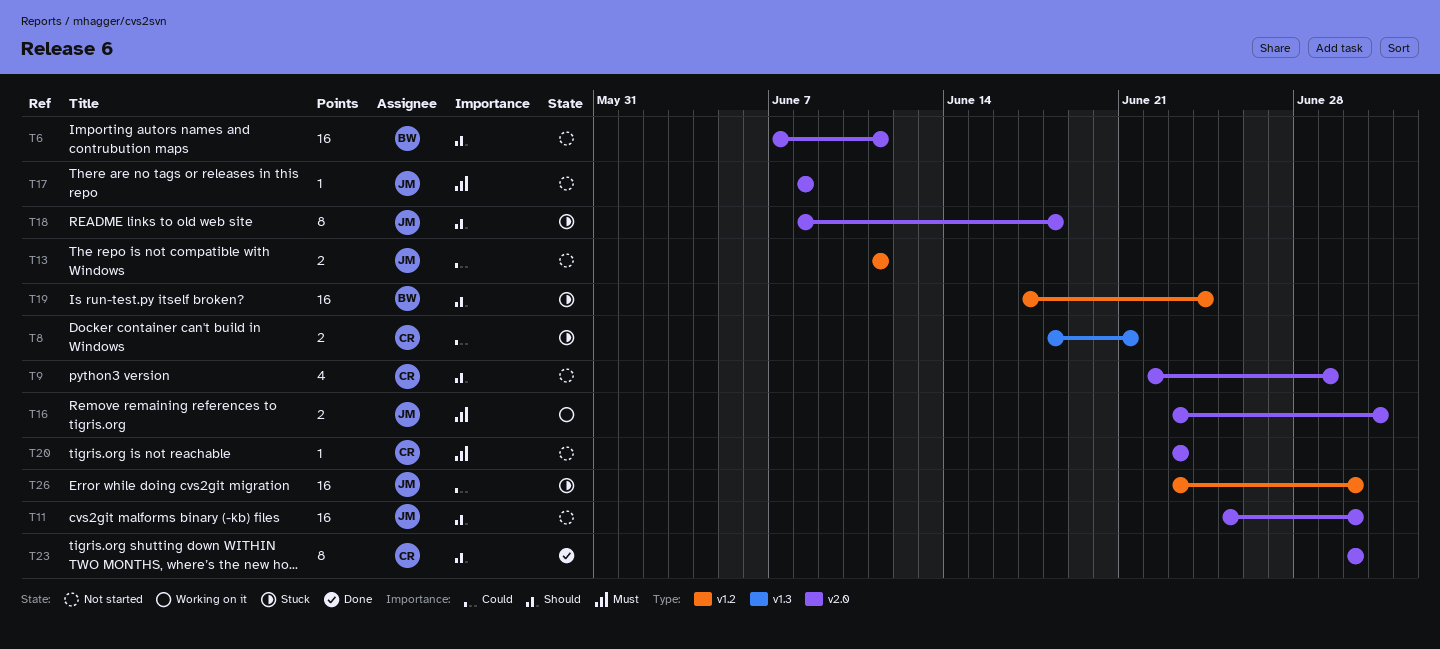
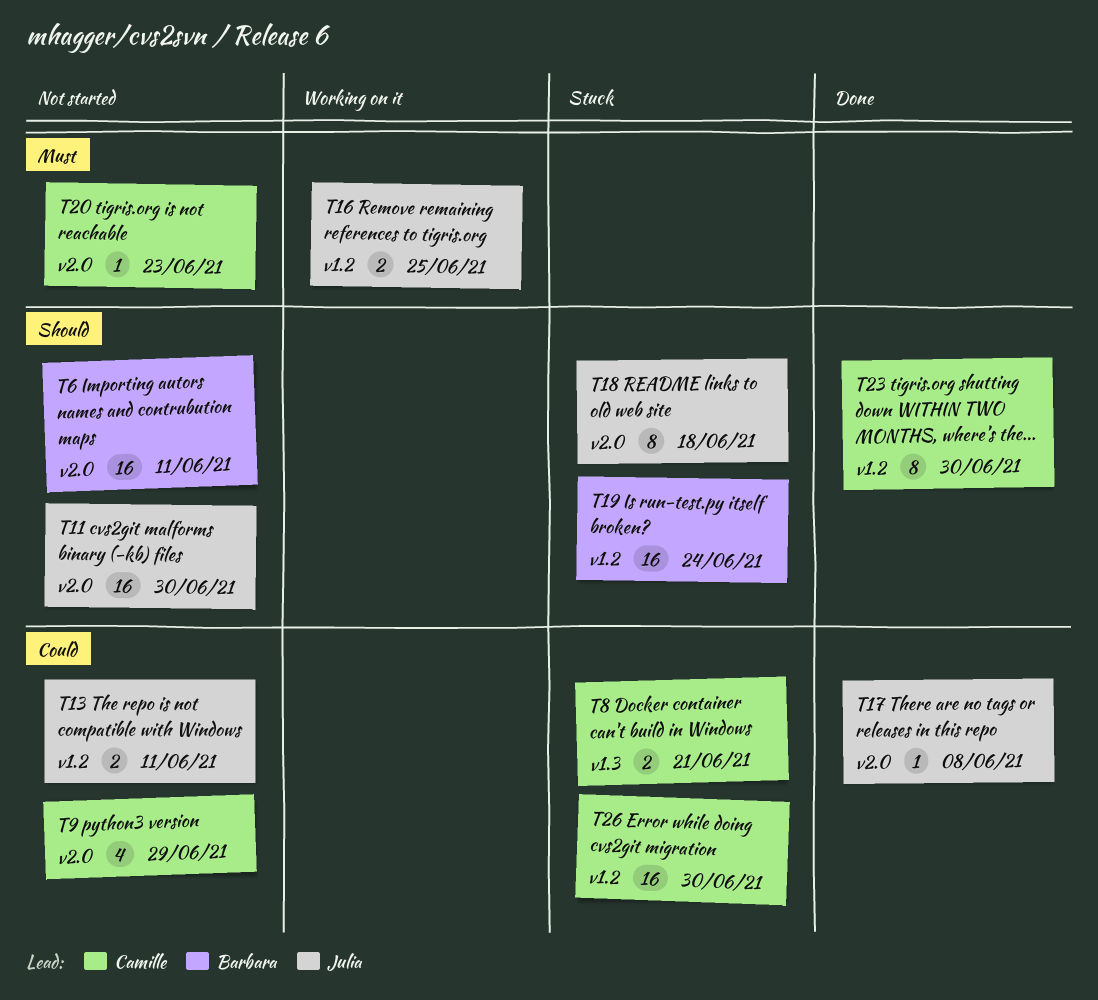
T9, priority: Should -> Could
T16, label: v2.0 -> v1.2
T16, due: Jul 1 -> Jun 25
T17, status: Not started -> Done
T17, priority: Must -> Could
T23, label: v2.0 -> v1.2
T26, owner: Julia -> Camille

